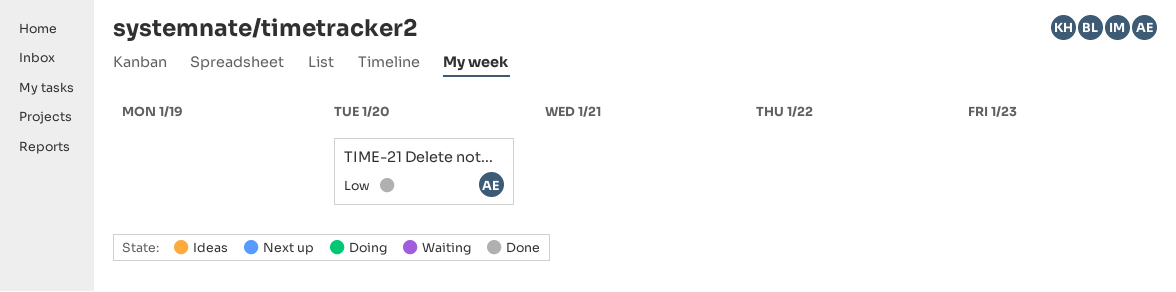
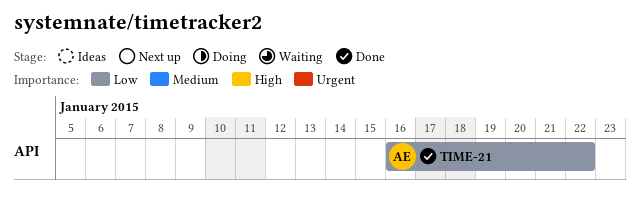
TIME-21, due: Jan 20 -> Jan 22

